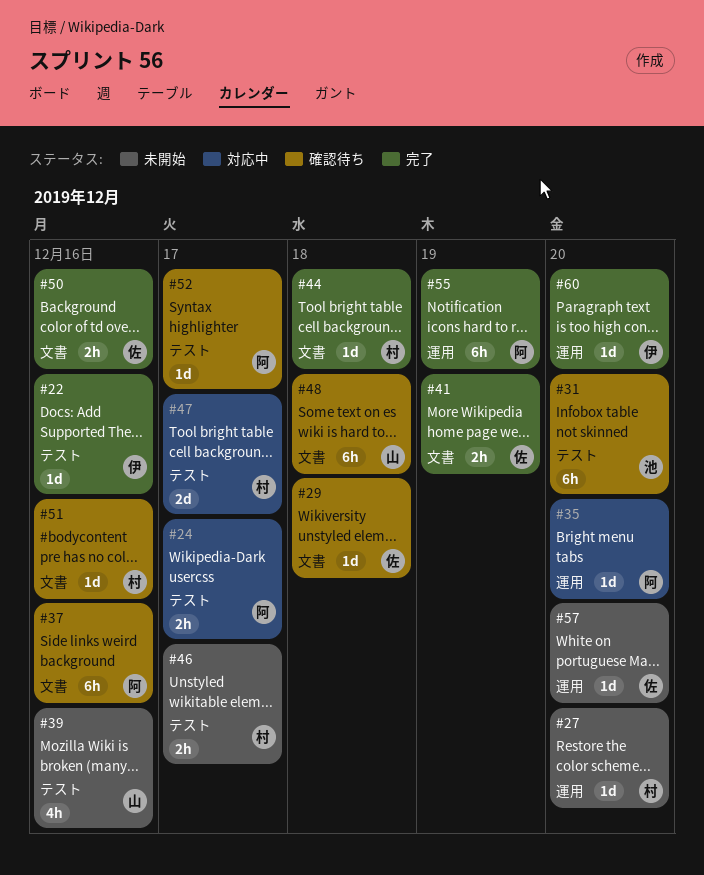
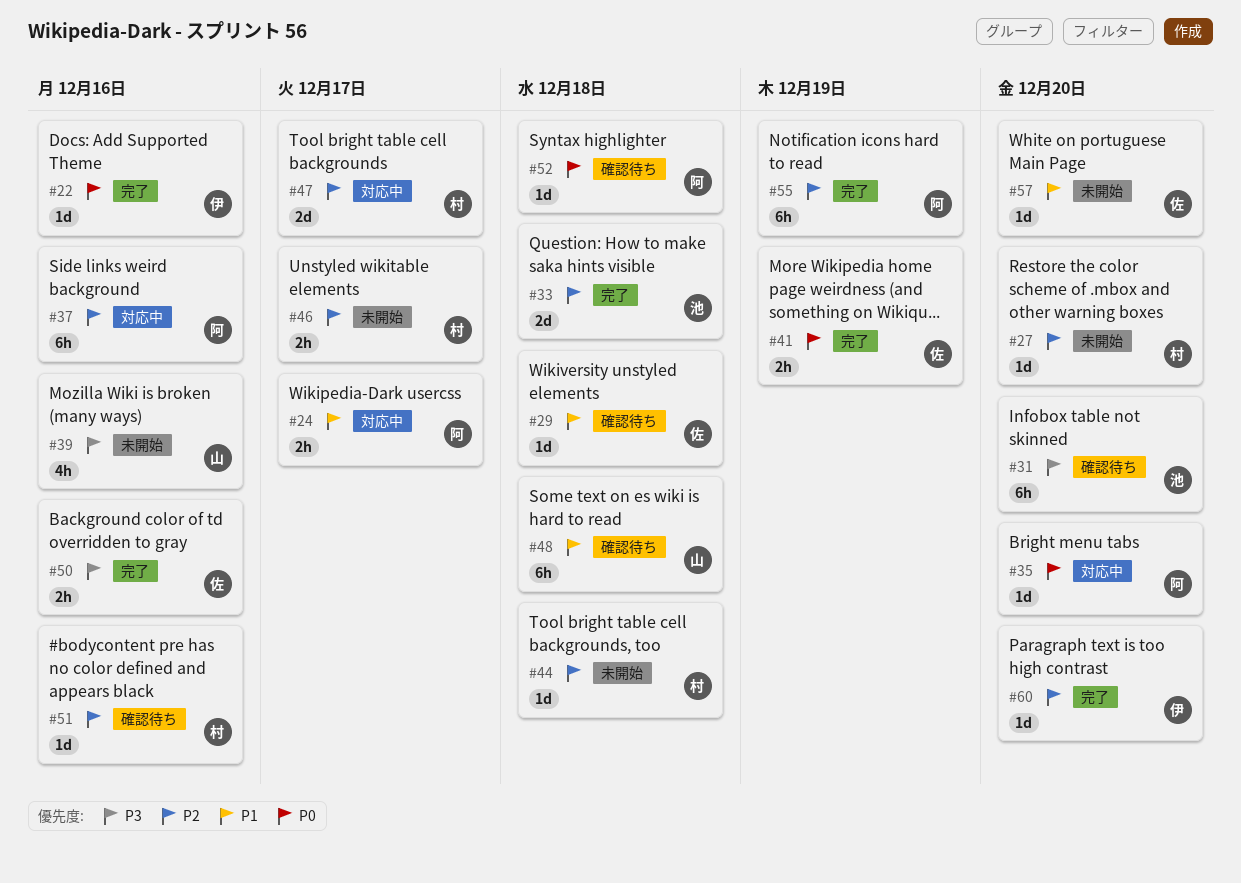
#33: none -> present
#37, status: 確認待ち -> 対応中
#44, status: 完了 -> 未開始
#52, due: Dec 17 -> Dec 18

